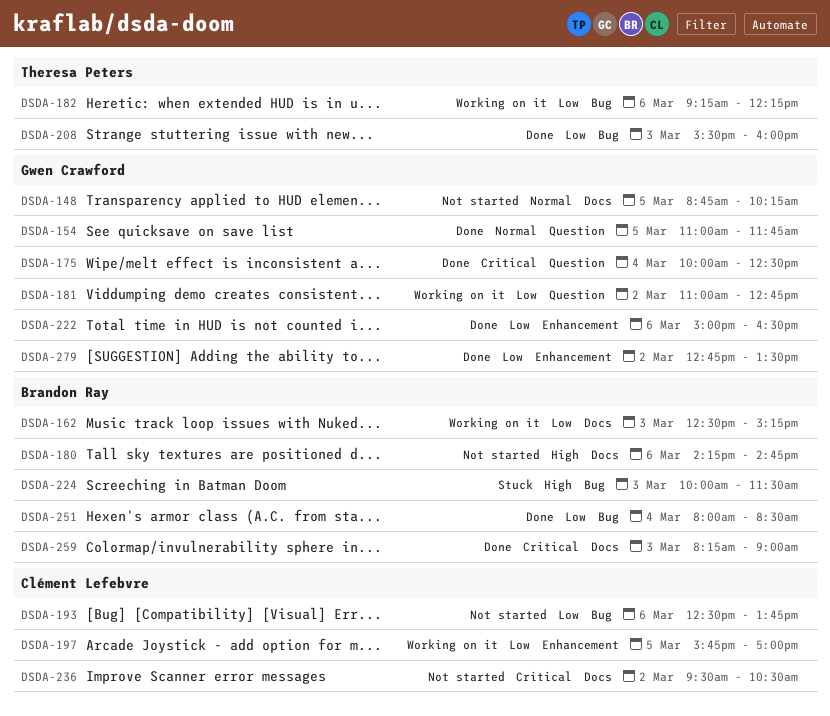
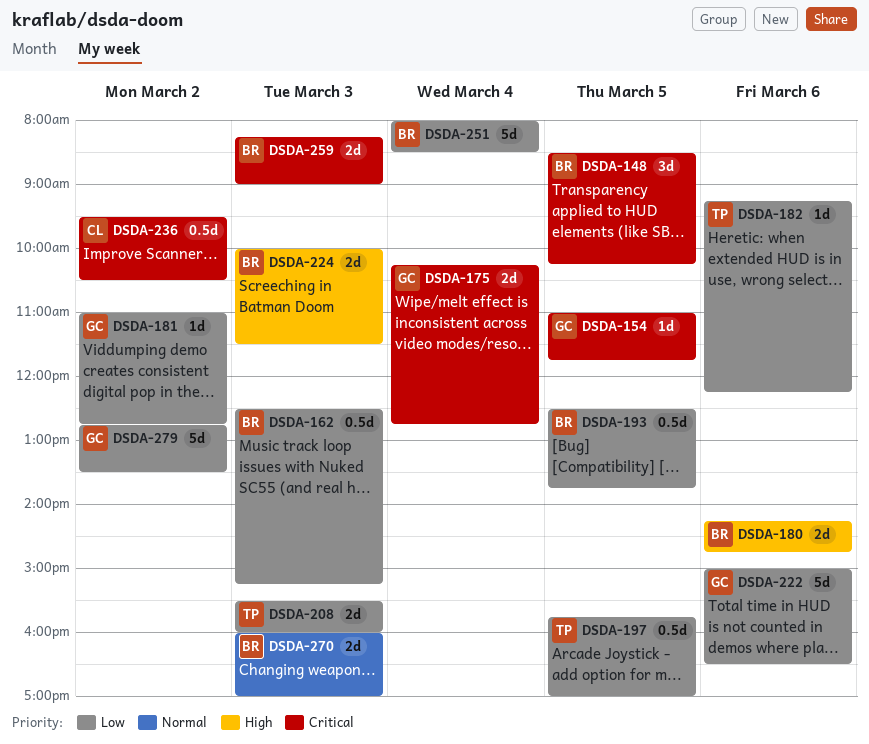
DSDA-148, owner: Gwen Crawford -> Brandon Ray
DSDA-148, priority: Normal -> Critical
DSDA-148, begins: 08:45 -> 08:30
DSDA-154, priority: Normal -> Critical
DSDA-175, begins: 10:00 -> 10:15
DSDA-175, ends: 12:30 -> 12:45
DSDA-193, owner: Clément Lefebvre -> Brandon Ray
DSDA-193, day: Mar 6 -> Mar 5
DSDA-197, owner: Clément Lefebvre -> Theresa Peters
DSDA-270: none -> present

